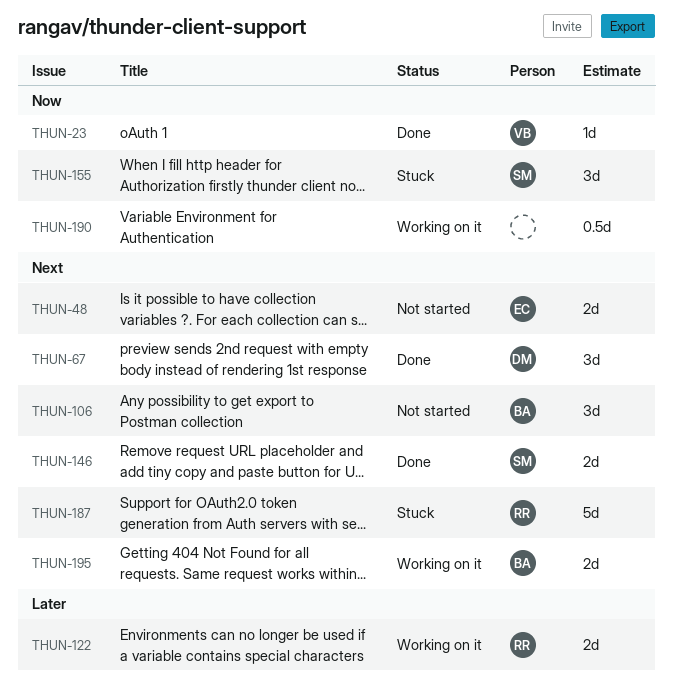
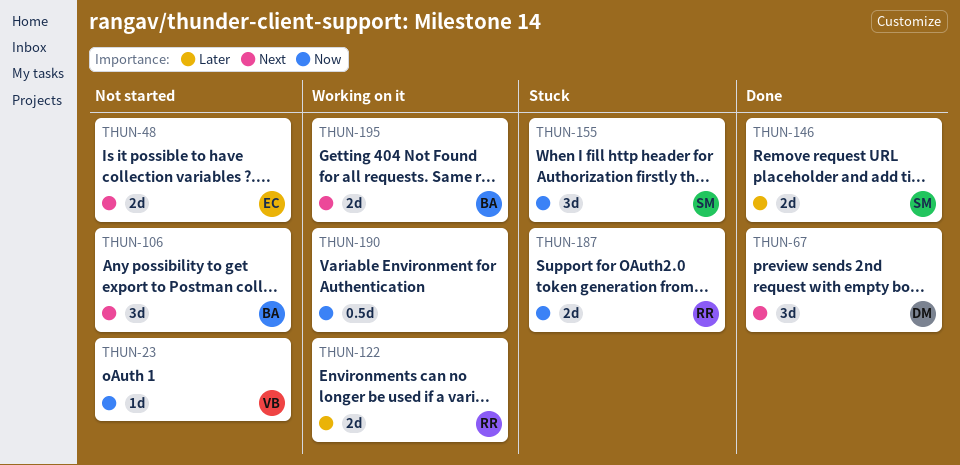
THUN-23, status: Done -> Not started
THUN-146, priority: Next -> Later
THUN-187, priority: Next -> Now
THUN-187, estimate: 5d -> 2d

